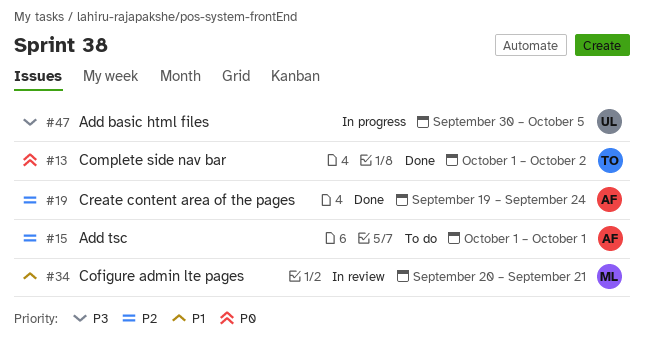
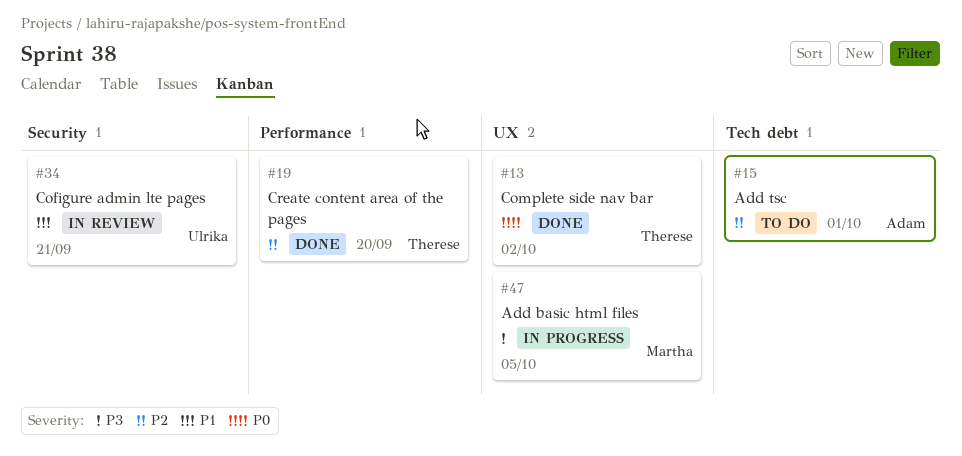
#19, owner: Adam -> Therese
#19, due: Sep 24 -> Sep 20
#34, owner: Martha -> Ulrika
#47, owner: Ulrika -> Martha

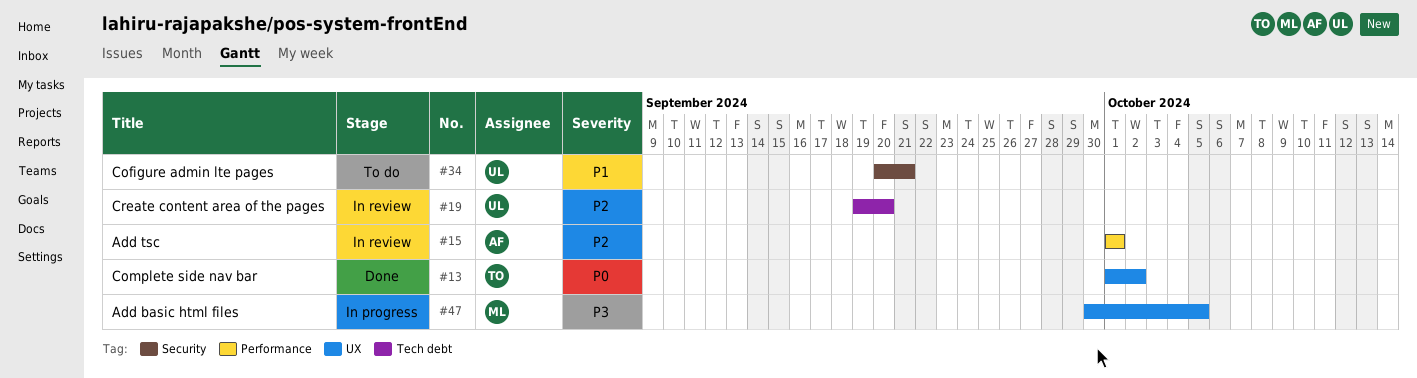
#15, status: To do -> In review
#15, label: Tech debt -> Performance
#19, status: Done -> In review
#19, owner: Therese -> Ulrika
#19, label: Performance -> Tech debt
#34, status: In review -> To do

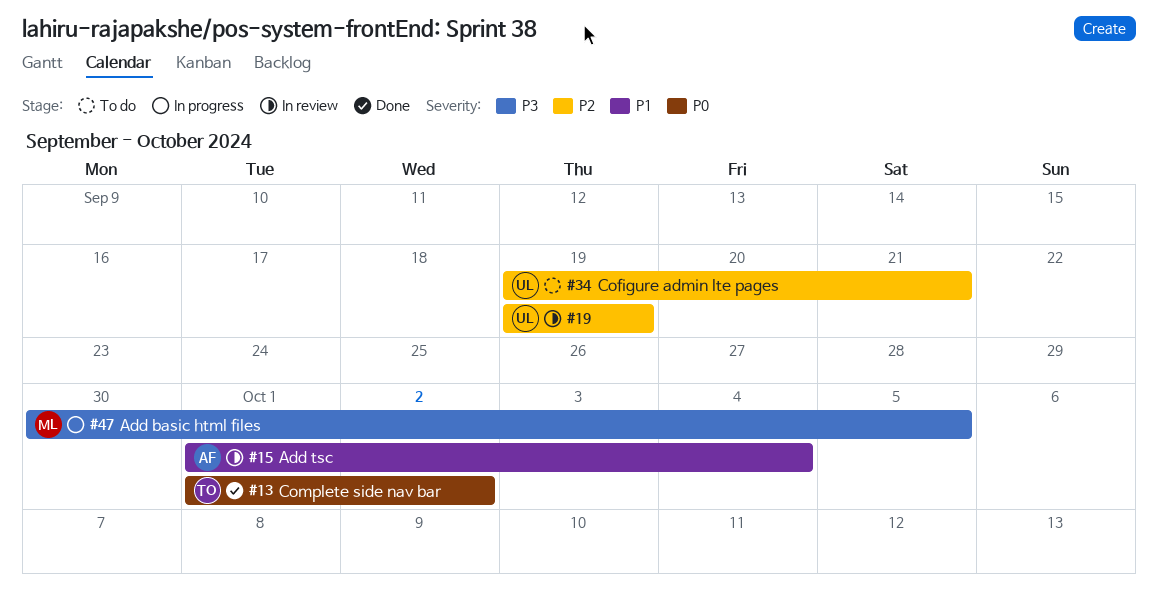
#15, priority: P2 -> P1
#15, due: Oct 1 -> Oct 4
#19, due: Sep 20 -> Sep 19
#34, priority: P1 -> P2
#34, start: Sep 20 -> Sep 19

